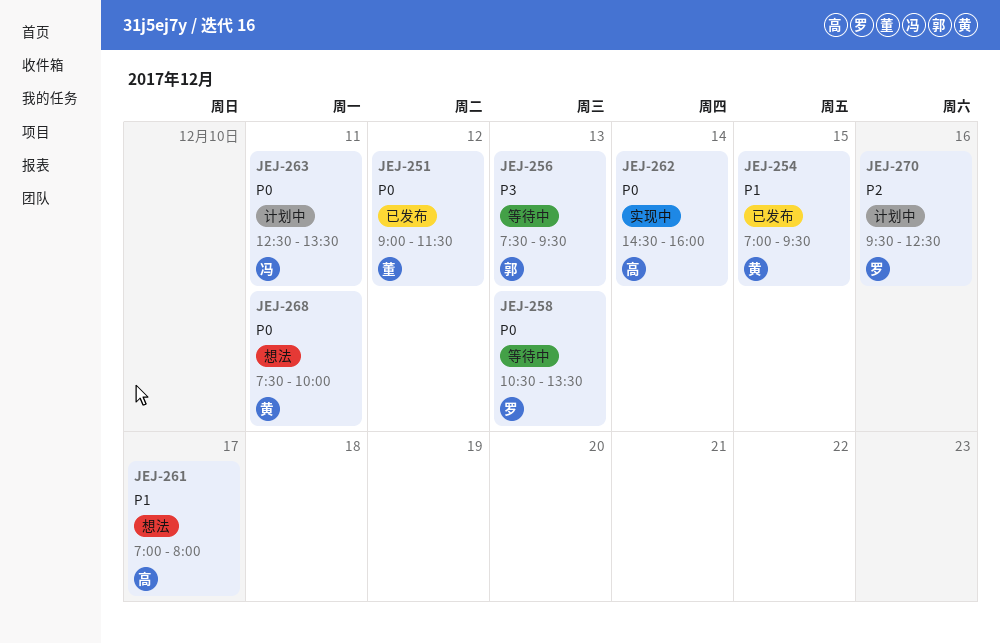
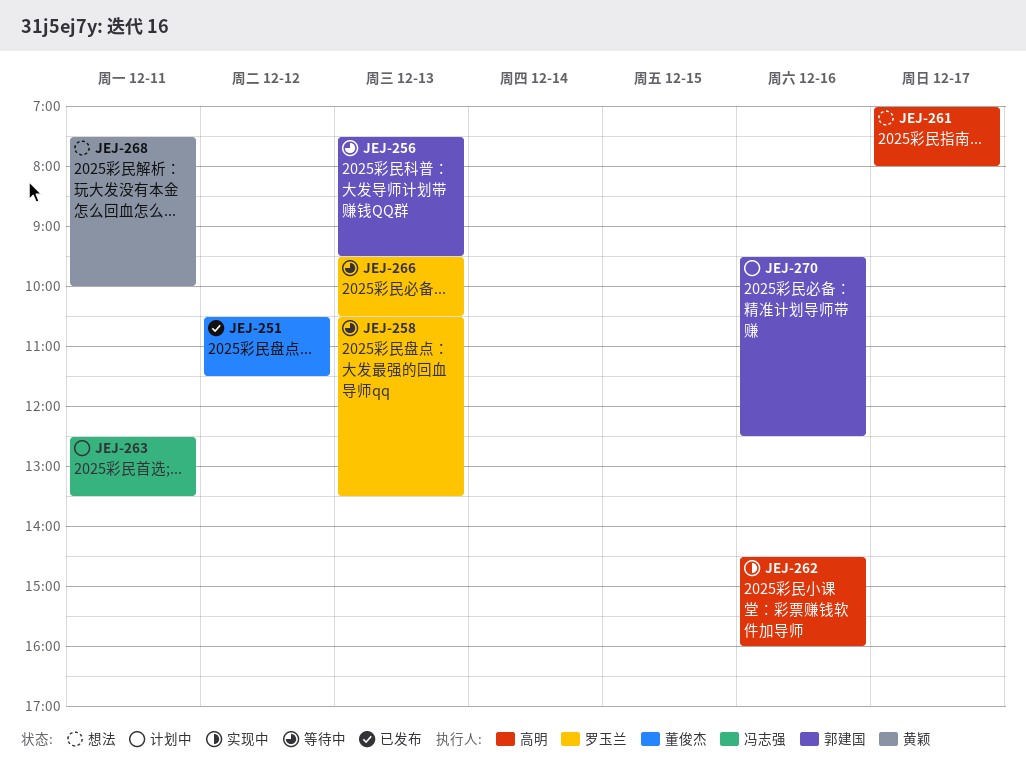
JEJ-251, begins: 09:00 -> 10:30
JEJ-254: present -> none
JEJ-262, day: Dec 14 -> Dec 16
JEJ-266: none -> present
JEJ-270, owner: 罗玉兰 -> 郭建国

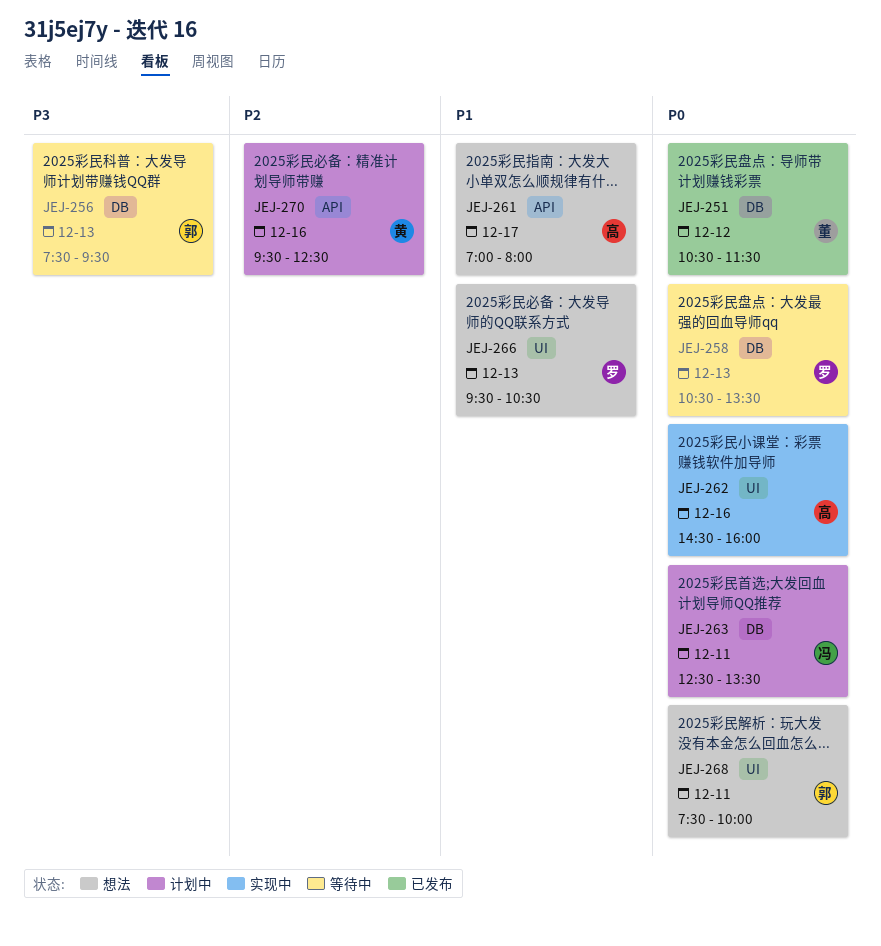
JEJ-266, status: 等待中 -> 想法
JEJ-268, owner: 黄颖 -> 郭建国
JEJ-270, owner: 郭建国 -> 黄颖

